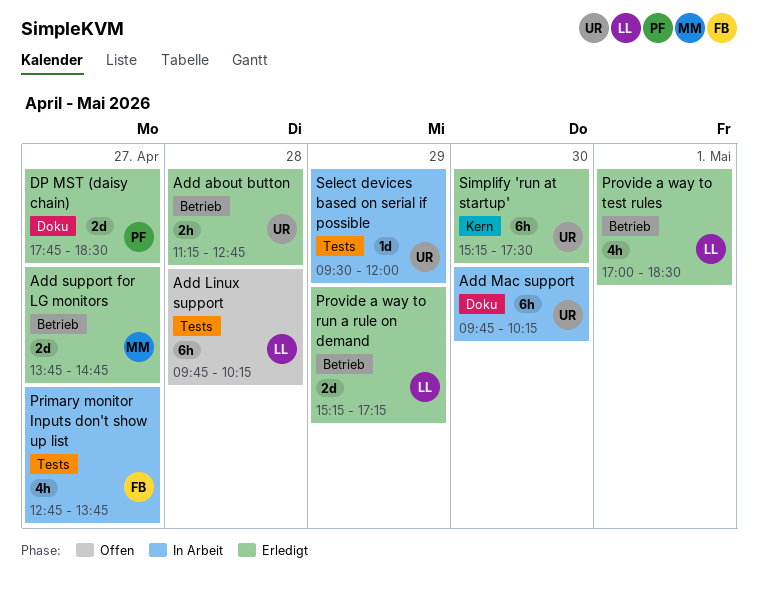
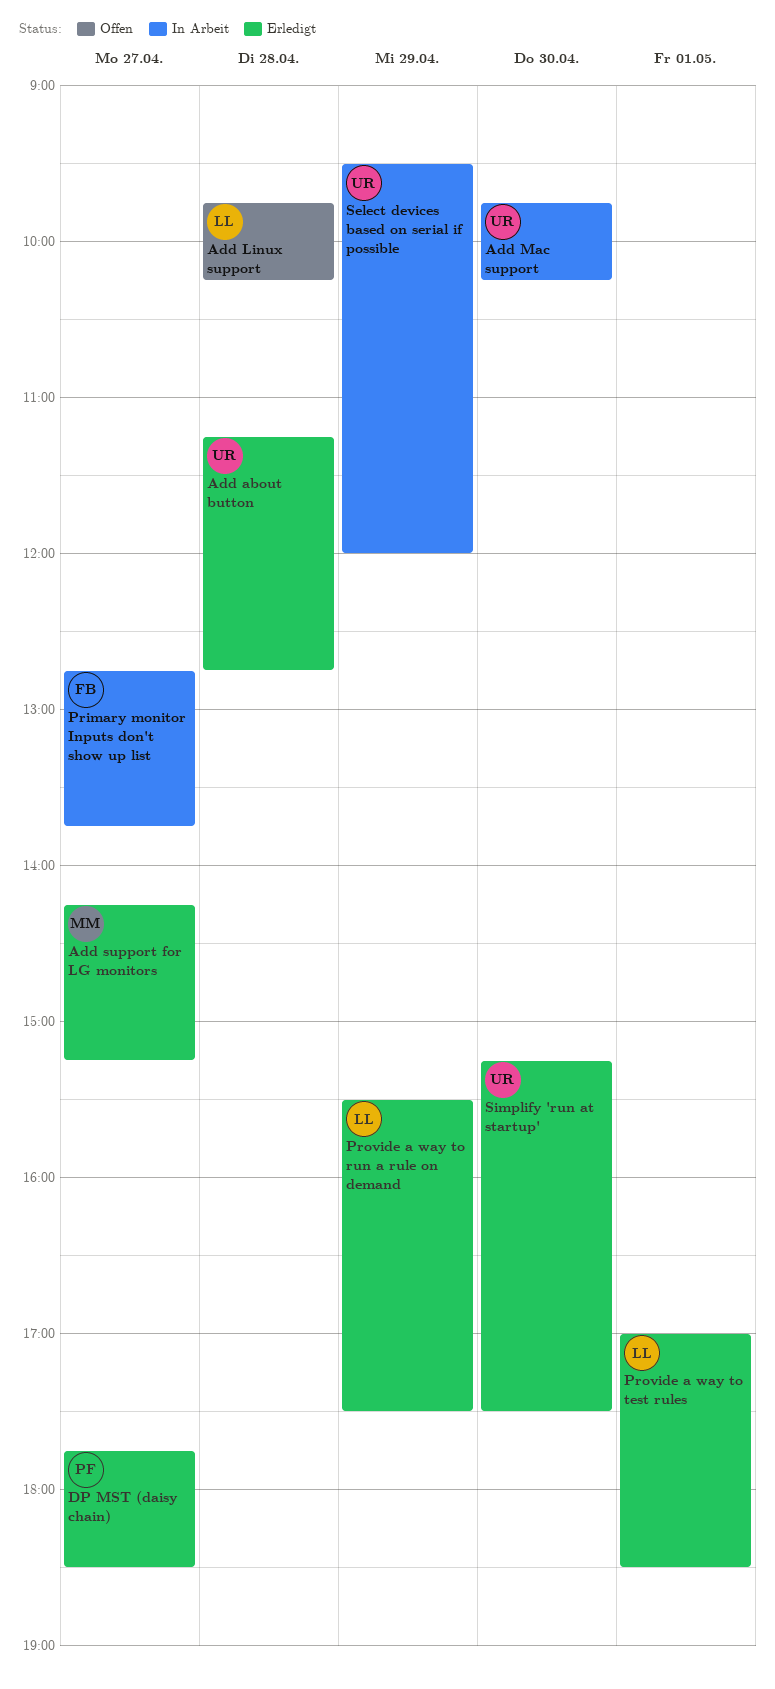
Add support for LG monitors, begins: 13:45 -> 14:15
Add support for LG monitors, ends: 14:45 -> 15:15
Provide a way to run a rule on demand, begins: 15:15 -> 15:30
Provide a way to run a rule on demand, ends: 17:15 -> 17:30

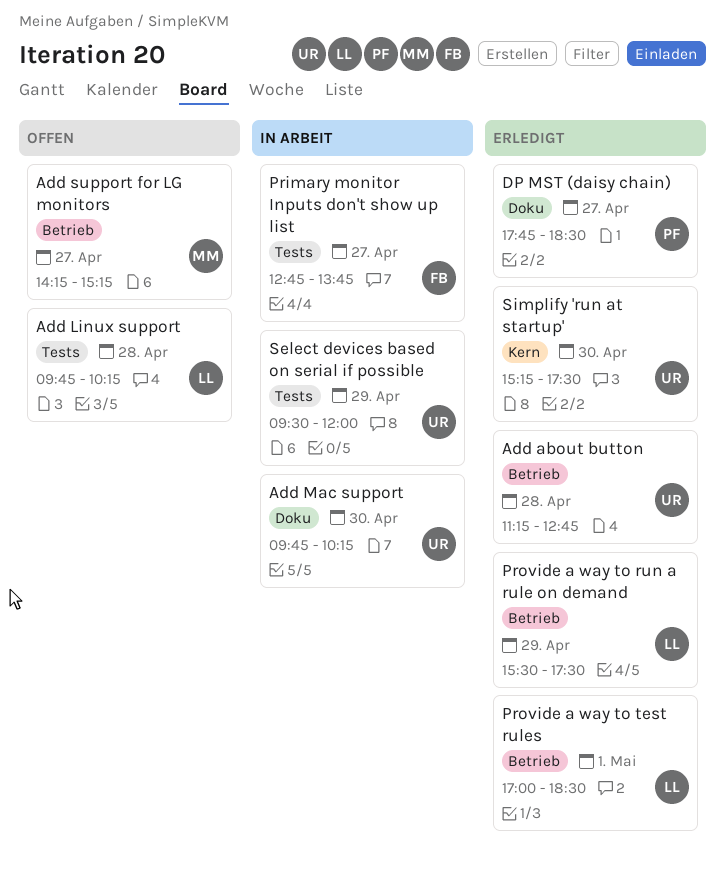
Add support for LG monitors, status: Erledigt -> Offen

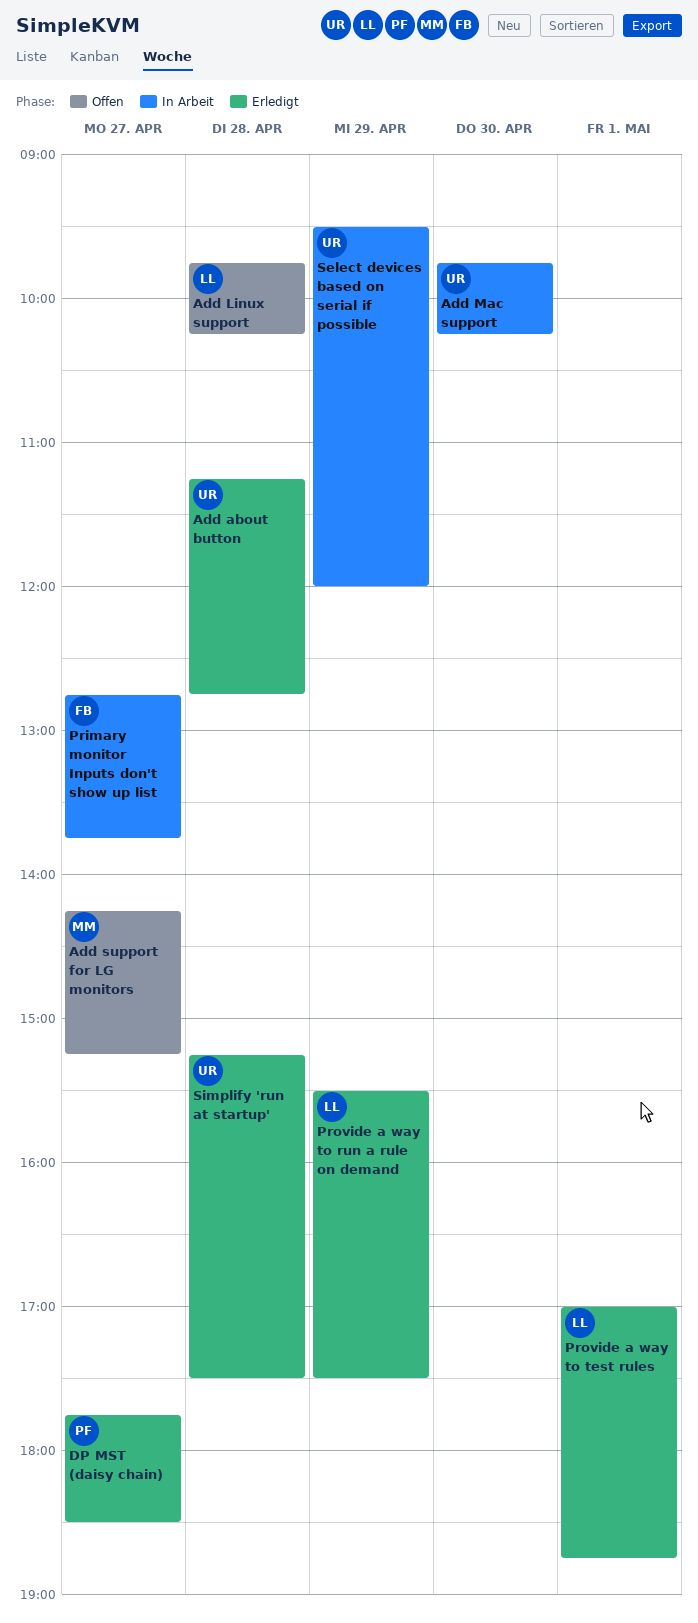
Provide a way to test rules, ends: 18:30 -> 18:45
Simplify 'run at startup', day: Apr 30 -> Apr 28

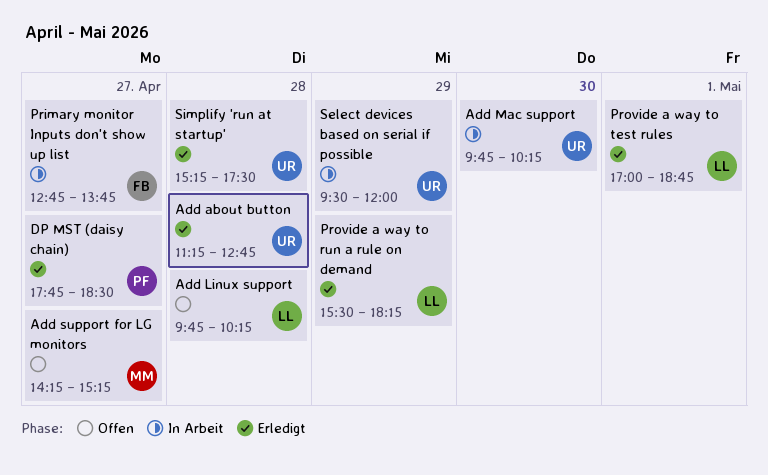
Provide a way to run a rule on demand, ends: 17:30 -> 18:15

